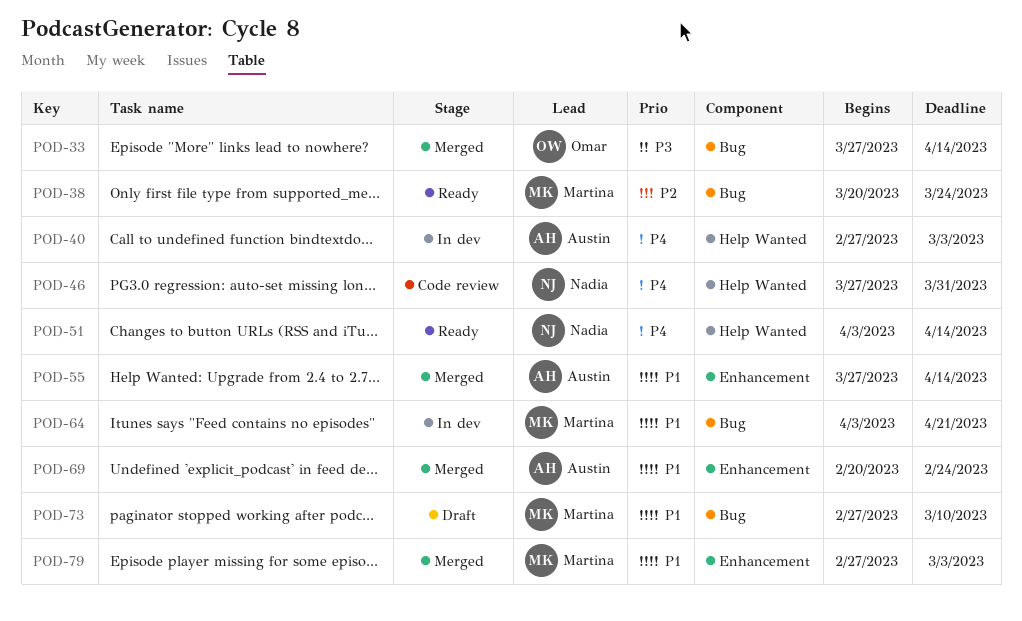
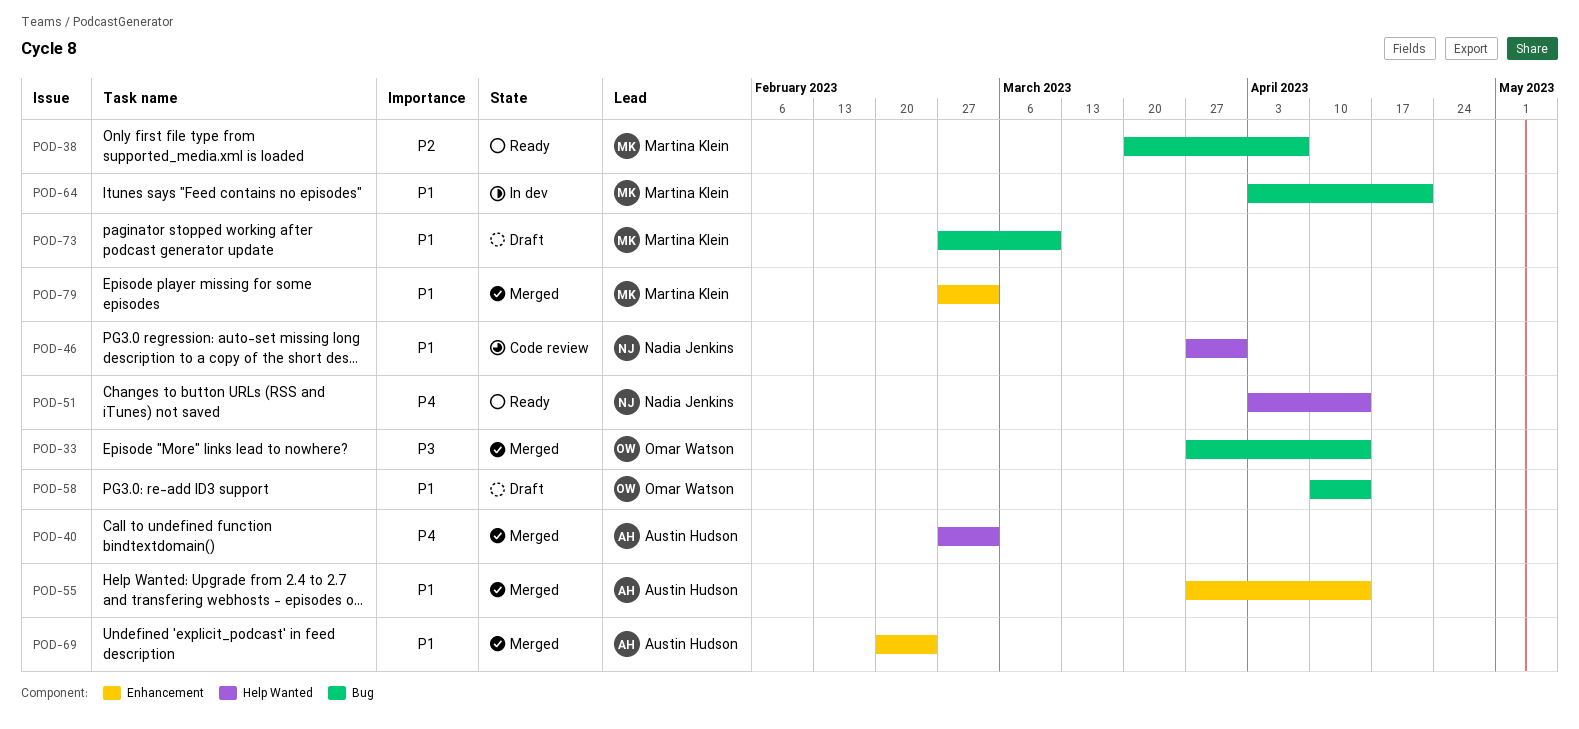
POD-38, due: Mar 24 -> Apr 7
POD-40, status: In dev -> Merged
POD-46, priority: P4 -> P1
POD-58: none -> present

